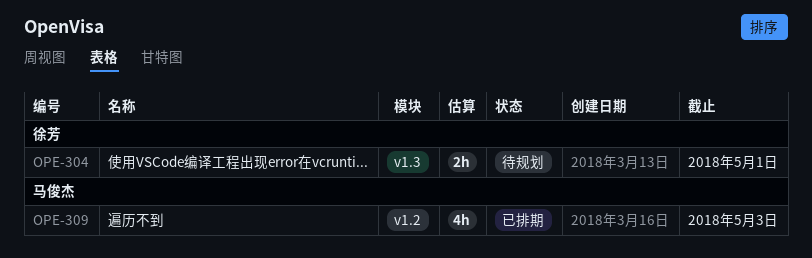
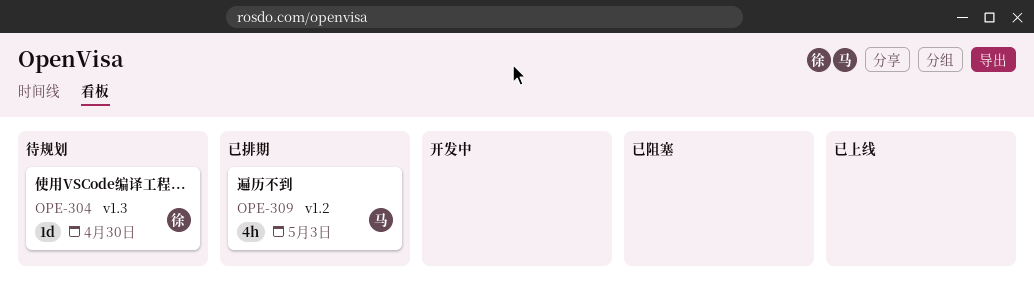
OPE-304, estimate: 2h -> 1d
OPE-304, due: May 1 -> Apr 30

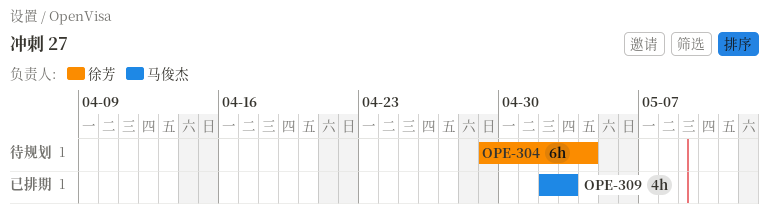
OPE-304, estimate: 1d -> 6h
OPE-304, due: Apr 30 -> May 4

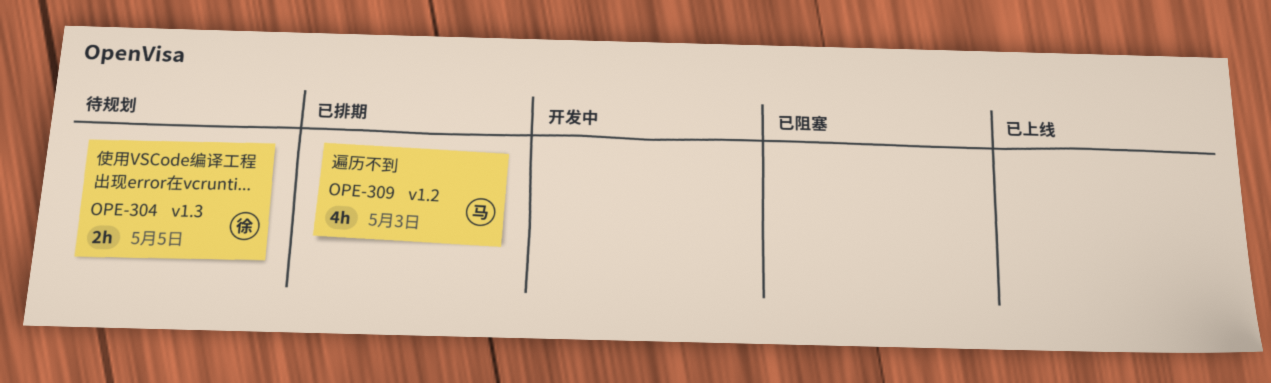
OPE-304, estimate: 6h -> 2h
OPE-304, due: May 4 -> May 5

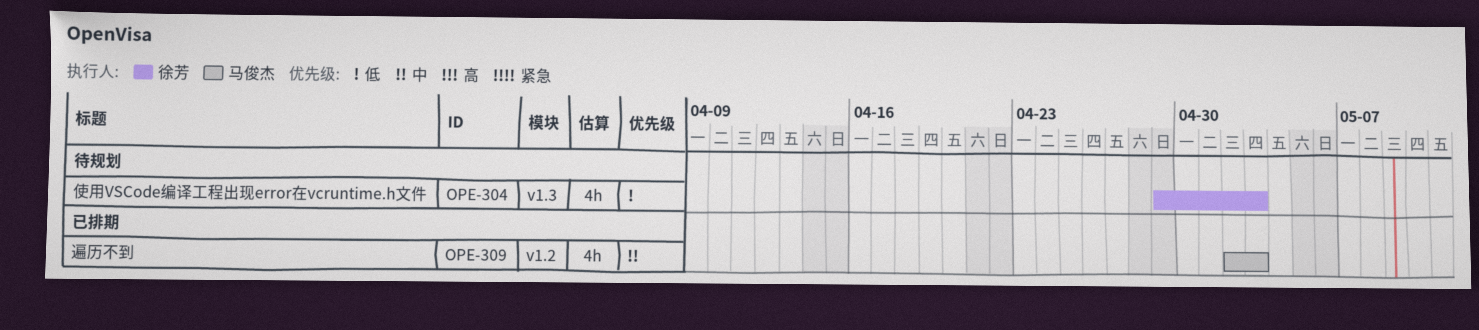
OPE-304, estimate: 2h -> 4h
OPE-304, due: May 5 -> May 3

